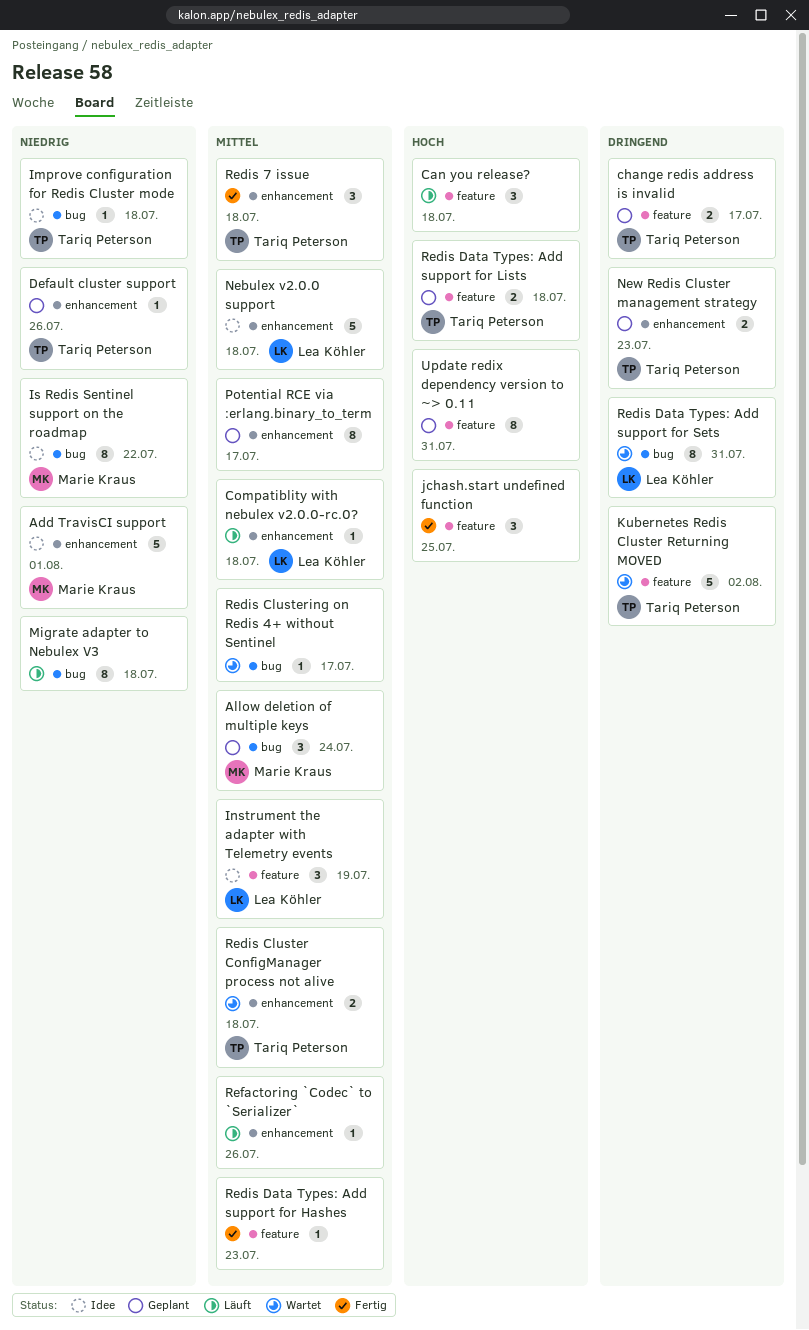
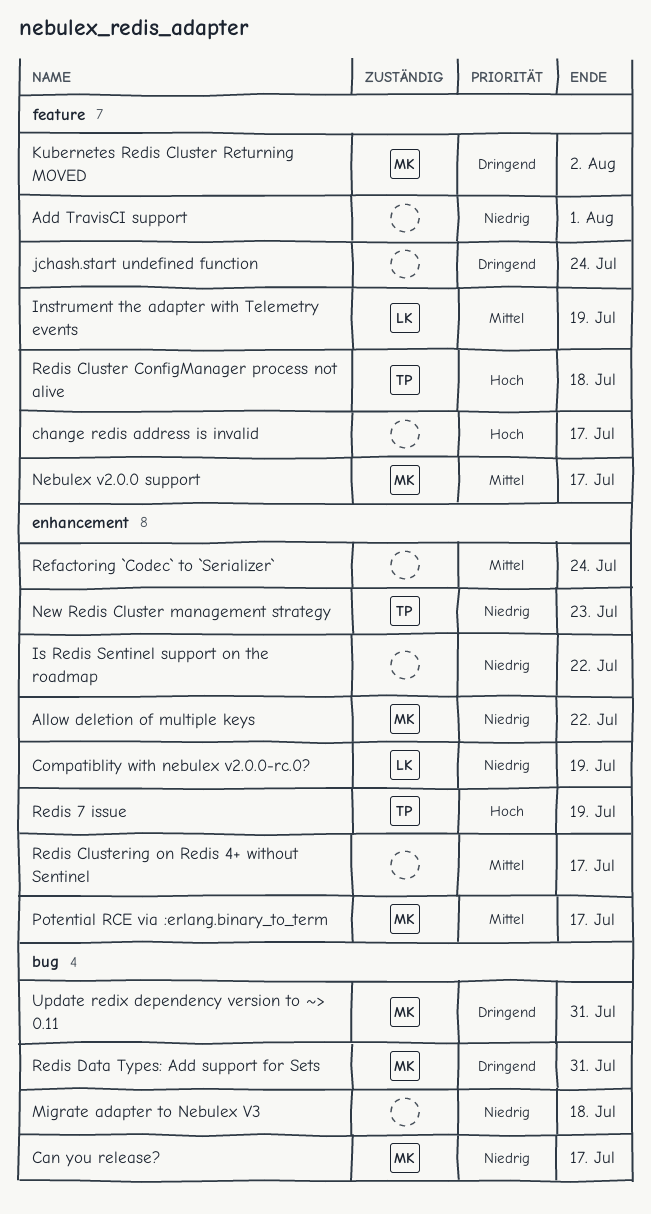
Add TravisCI support, owner: Marie Kraus -> none
Add TravisCI support, label: enhancement -> feature
Allow deletion of multiple keys, priority: Mittel -> Niedrig
Allow deletion of multiple keys, label: bug -> enhancement
Allow deletion of multiple keys, due: Jul 24 -> Jul 22
Can you release?, owner: none -> Marie Kraus
Can you release?, priority: Hoch -> Niedrig
Can you release?, label: feature -> bug
Can you release?, due: Jul 18 -> Jul 17
change redis address is invalid, owner: Tariq Peterson -> none
change redis address is invalid, priority: Dringend -> Hoch
Compatiblity with nebulex v2.0.0-rc.0?, priority: Mittel -> Niedrig
Compatiblity with nebulex v2.0.0-rc.0?, due: Jul 18 -> Jul 19
Default cluster support: present -> none
Improve configuration for Redis Cluster mode: present -> none
Is Redis Sentinel support on the roadmap, owner: Marie Kraus -> none
Is Redis Sentinel support on the roadmap, label: bug -> enhancement
jchash.start undefined function, priority: Hoch -> Dringend
jchash.start undefined function, due: Jul 25 -> Jul 24
Kubernetes Redis Cluster Returning MOVED, owner: Tariq Peterson -> Marie Kraus
Nebulex v2.0.0 support, owner: Lea Köhler -> Marie Kraus
Nebulex v2.0.0 support, label: enhancement -> feature
Nebulex v2.0.0 support, due: Jul 18 -> Jul 17
New Redis Cluster management strategy, priority: Dringend -> Niedrig
Potential RCE via :erlang.binary_to_term, owner: none -> Marie Kraus
Redis 7 issue, priority: Mittel -> Hoch
Redis 7 issue, due: Jul 18 -> Jul 19
Redis Cluster ConfigManager process not alive, priority: Mittel -> Hoch
Redis Cluster ConfigManager process not alive, label: enhancement -> feature
Redis Clustering on Redis 4+ without Sentinel, label: bug -> enhancement
Redis Data Types: Add support for Hashes: present -> none
Redis Data Types: Add support for Lists: present -> none
Redis Data Types: Add support for Sets, owner: Lea Köhler -> Marie Kraus
Refactoring `Codec` to `Serializer`, due: Jul 26 -> Jul 24
Update redix dependency version to ~> 0.11, owner: none -> Marie Kraus
Update redix dependency version to ~> 0.11, priority: Hoch -> Dringend
Update redix dependency version to ~> 0.11, label: feature -> bug

